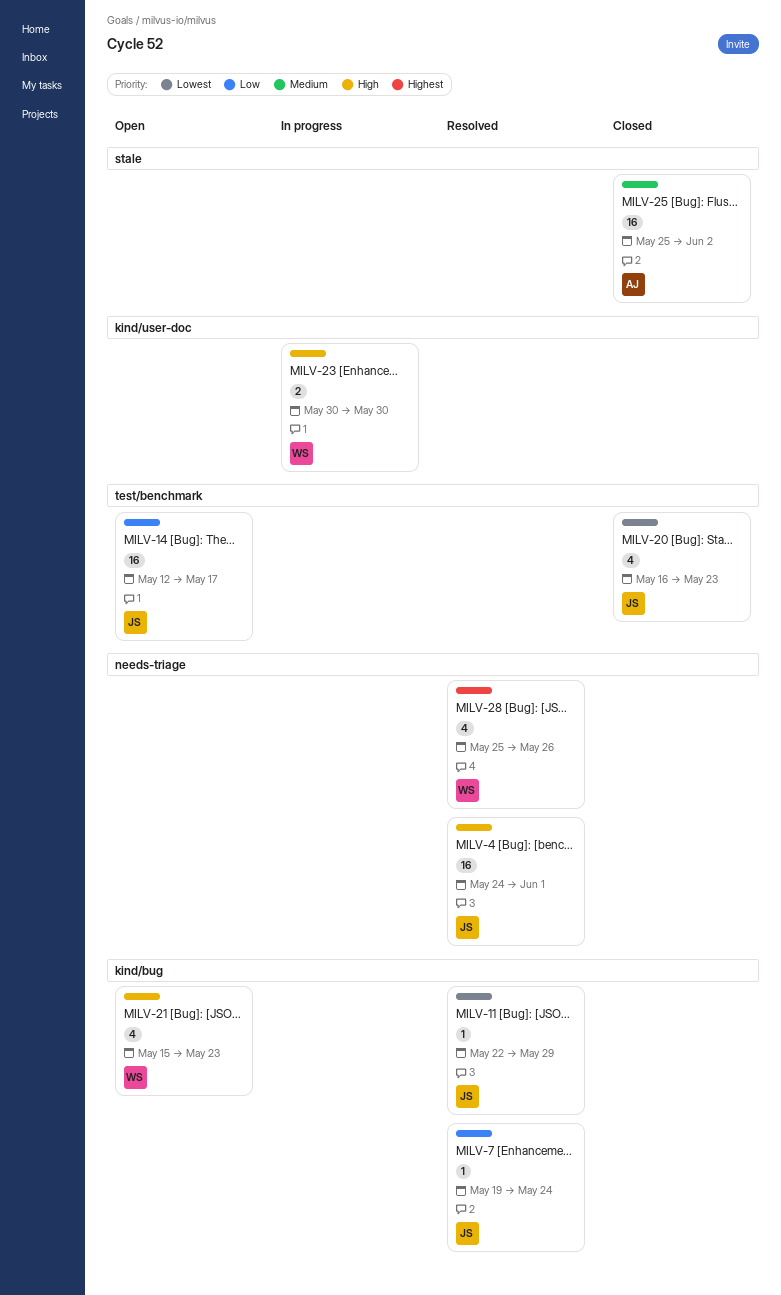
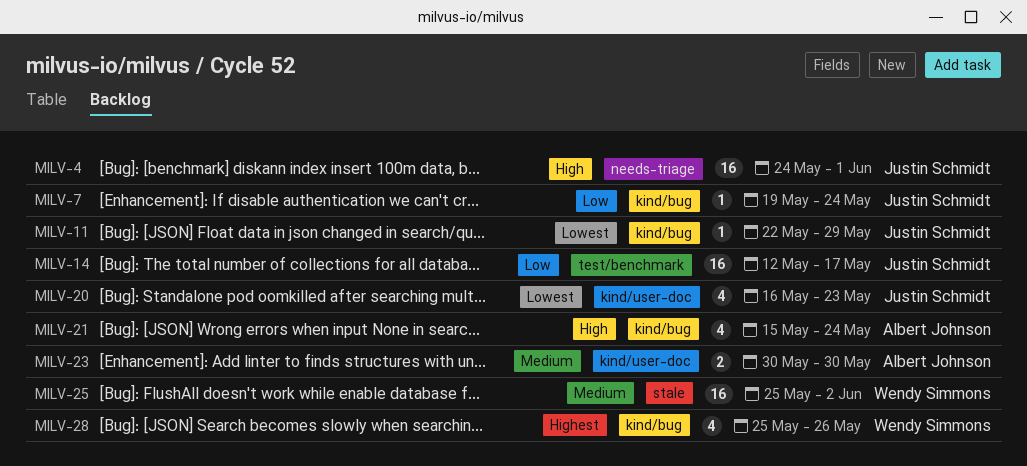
MILV-20, label: test/benchmark -> kind/user-doc
MILV-21, owner: Wendy Simmons -> Albert Johnson
MILV-21, due: May 23 -> May 24
MILV-23, owner: Wendy Simmons -> Albert Johnson
MILV-23, priority: High -> Medium
MILV-25, owner: Albert Johnson -> Wendy Simmons
MILV-28, label: needs-triage -> kind/bug

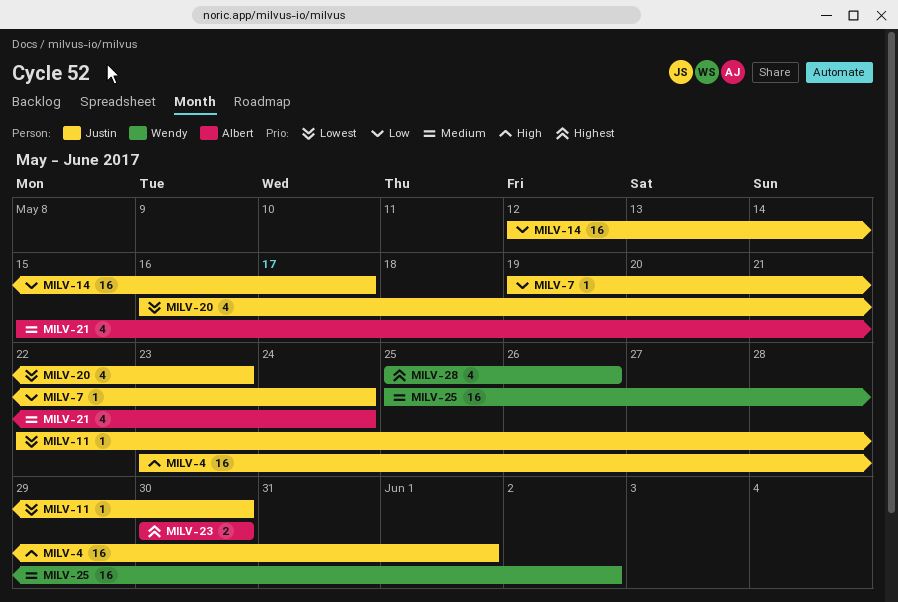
MILV-4, start: May 24 -> May 23
MILV-11, due: May 29 -> May 30
MILV-21, priority: High -> Medium
MILV-23, priority: Medium -> Highest

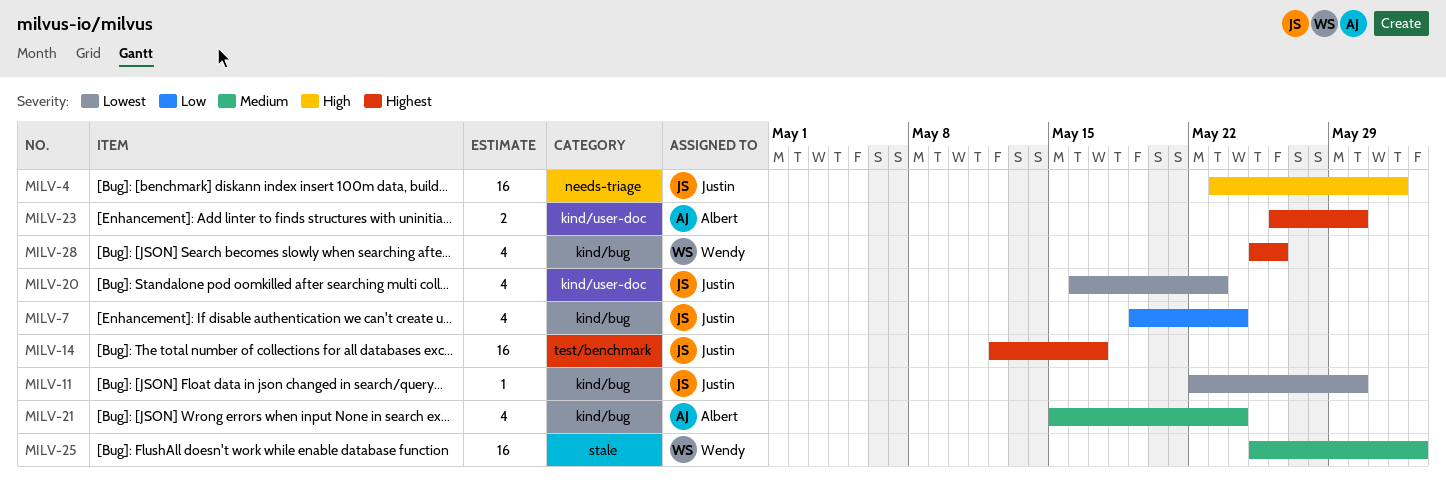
MILV-7, estimate: 1 -> 4
MILV-14, priority: Low -> Highest
MILV-23, start: May 30 -> May 26

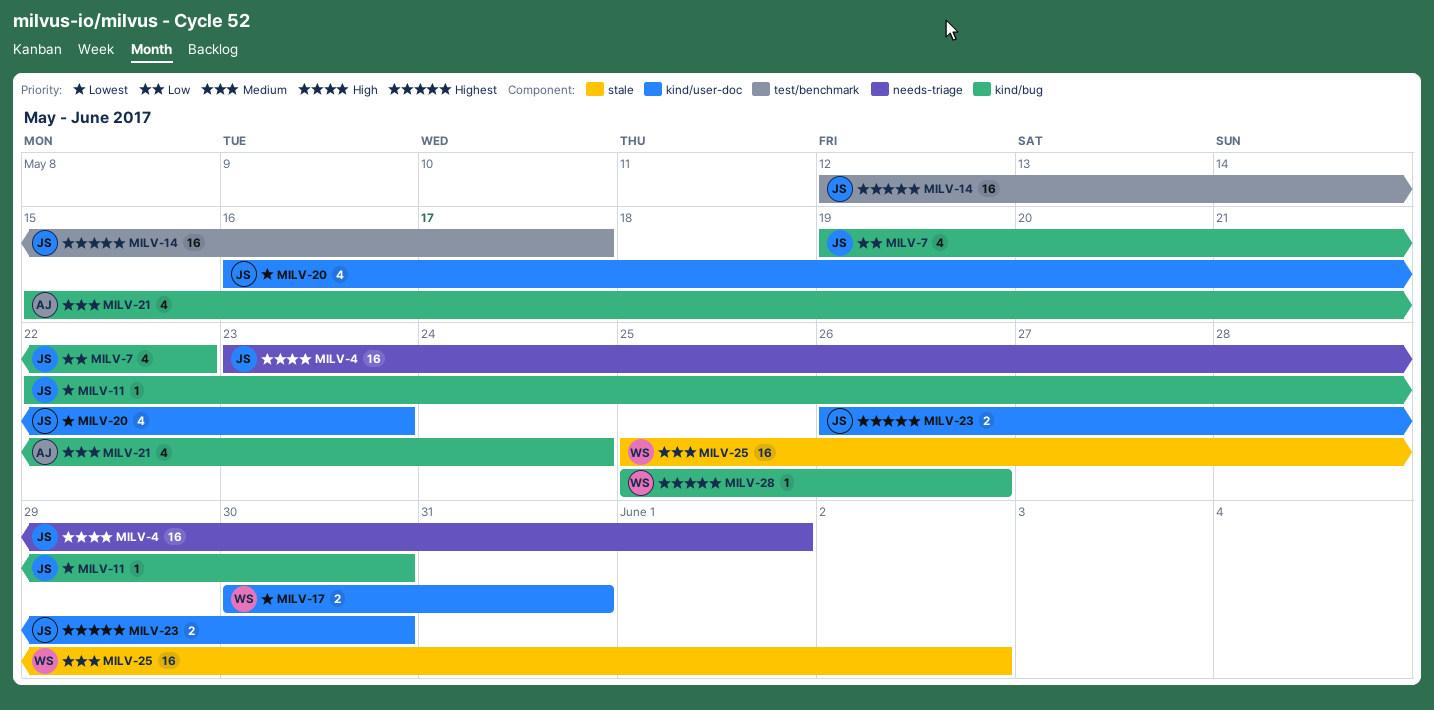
MILV-7, due: May 24 -> May 22
MILV-17: none -> present
MILV-23, owner: Albert -> Justin
MILV-28, estimate: 4 -> 1

